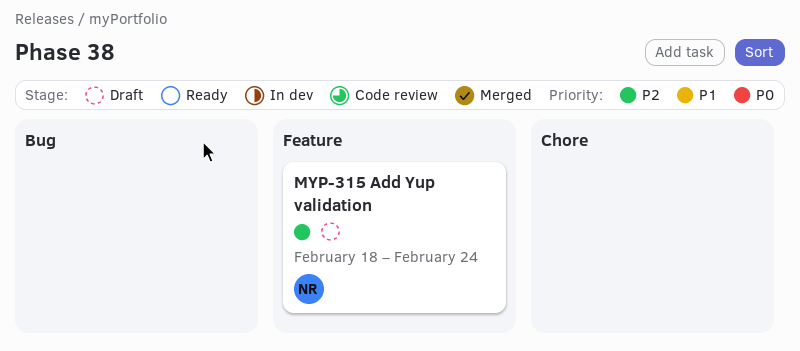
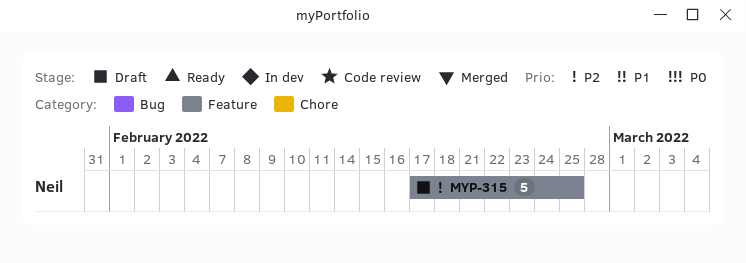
MYP-315, start: Feb 18 -> Feb 17
MYP-315, due: Feb 24 -> Feb 25

